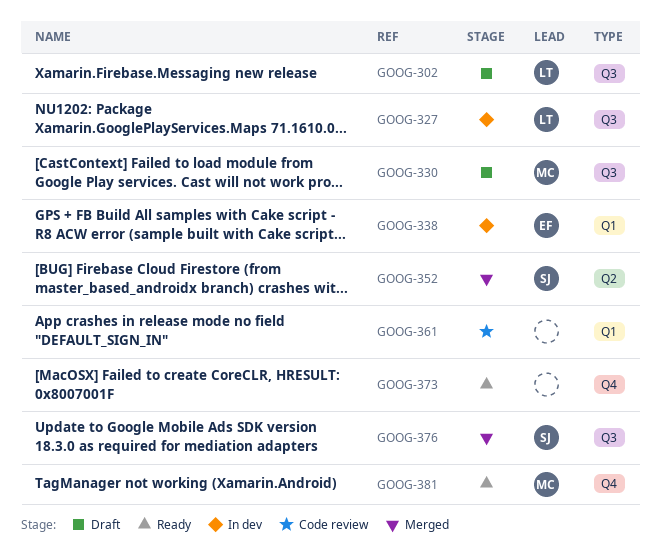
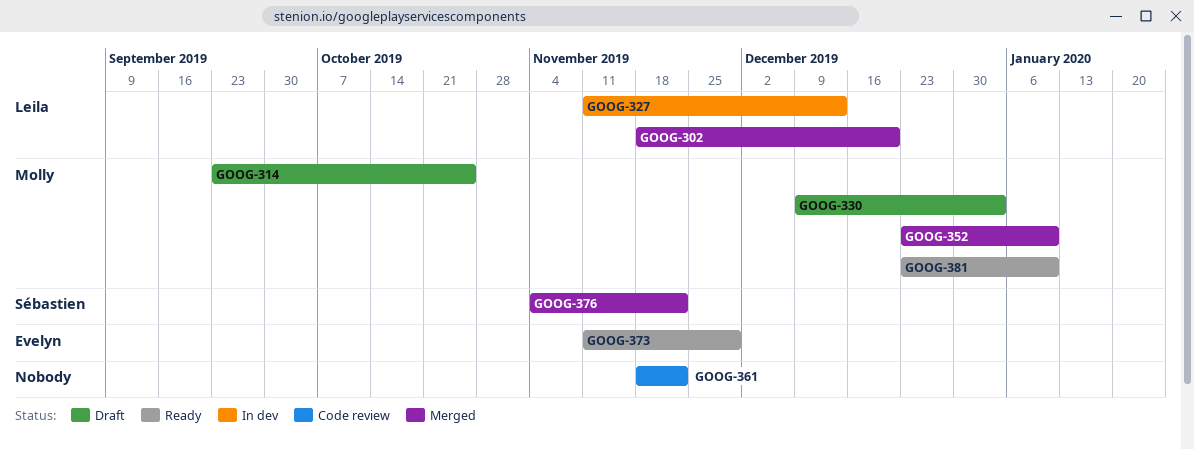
GOOG-302, status: Draft -> Merged
GOOG-314: none -> present
GOOG-338: present -> none
GOOG-352, owner: Sébastien -> Molly
GOOG-373, owner: none -> Evelyn

